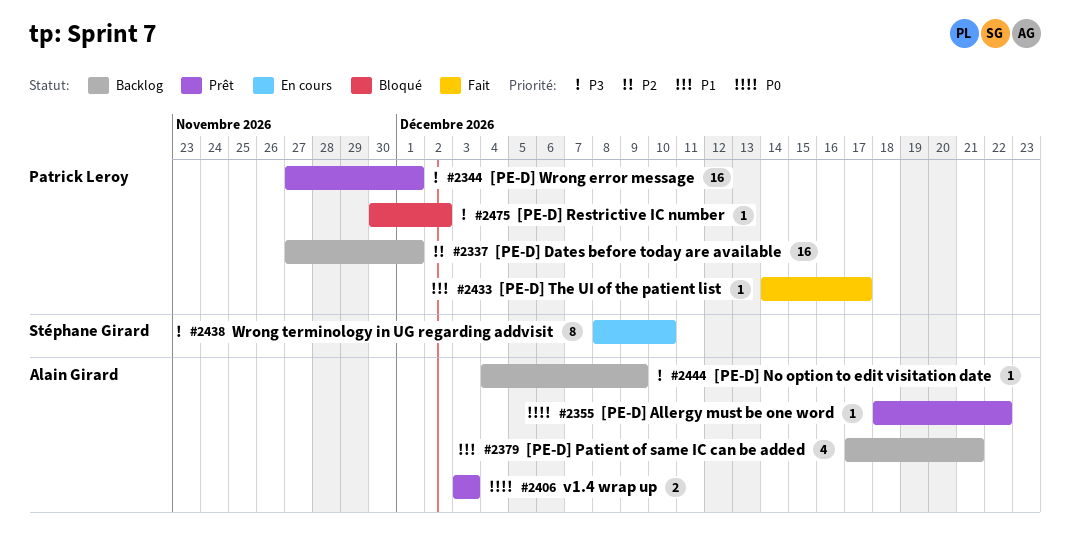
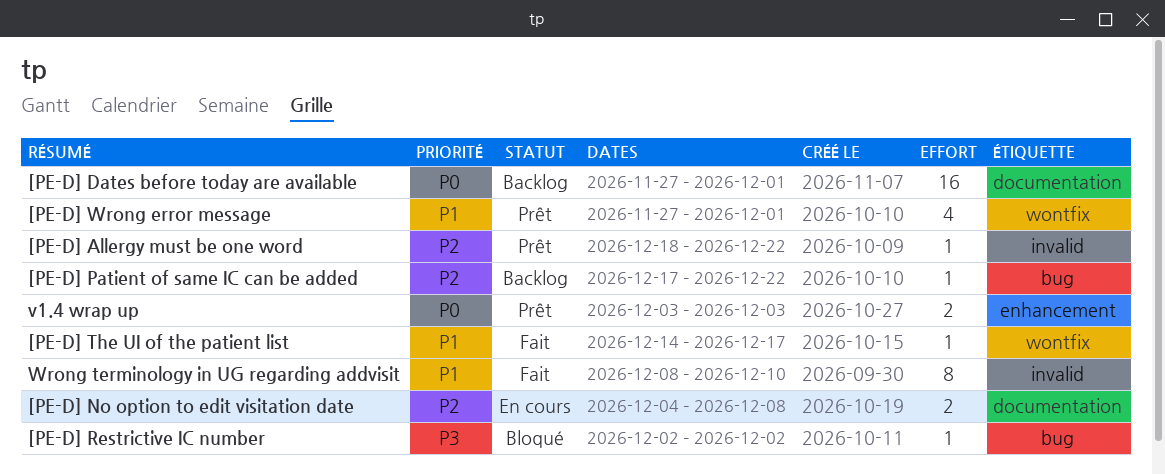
[PE-D] Allergy must be one word, priority: P0 -> P2
[PE-D] Dates before today are available, priority: P2 -> P0
[PE-D] No option to edit visitation date, status: Backlog -> En cours
[PE-D] No option to edit visitation date, priority: P3 -> P2
[PE-D] No option to edit visitation date, estimate: 1 -> 2
[PE-D] No option to edit visitation date, due: Dec 9 -> Dec 8
[PE-D] Patient of same IC can be added, priority: P1 -> P2
[PE-D] Patient of same IC can be added, estimate: 4 -> 1
[PE-D] Patient of same IC can be added, due: Dec 21 -> Dec 22
[PE-D] Restrictive IC number, start: Nov 30 -> Dec 2
[PE-D] Wrong error message, priority: P3 -> P1
[PE-D] Wrong error message, estimate: 16 -> 4
Wrong terminology in UG regarding addvisit, status: En cours -> Fait
Wrong terminology in UG regarding addvisit, priority: P3 -> P1

